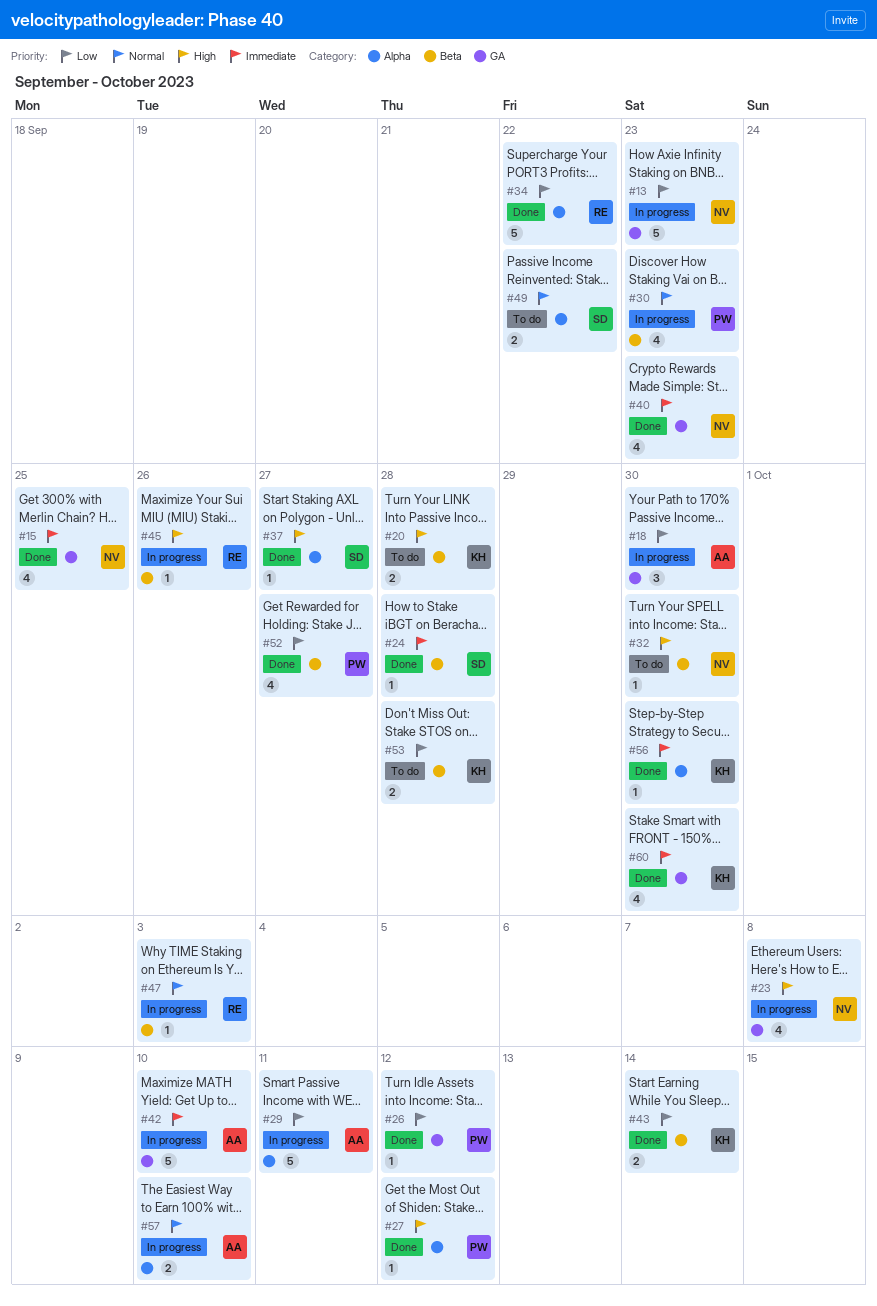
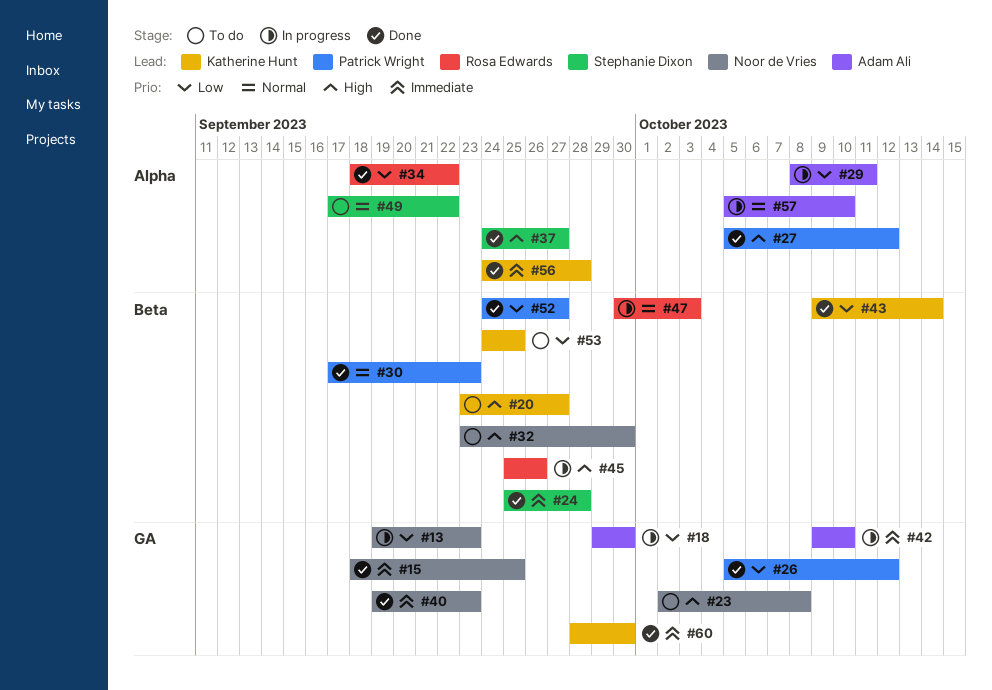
#20, due: Sep 28 -> Sep 27
#23, status: In progress -> To do
#30, status: In progress -> Done
#53, due: Sep 28 -> Sep 25
#56, due: Sep 30 -> Sep 28

